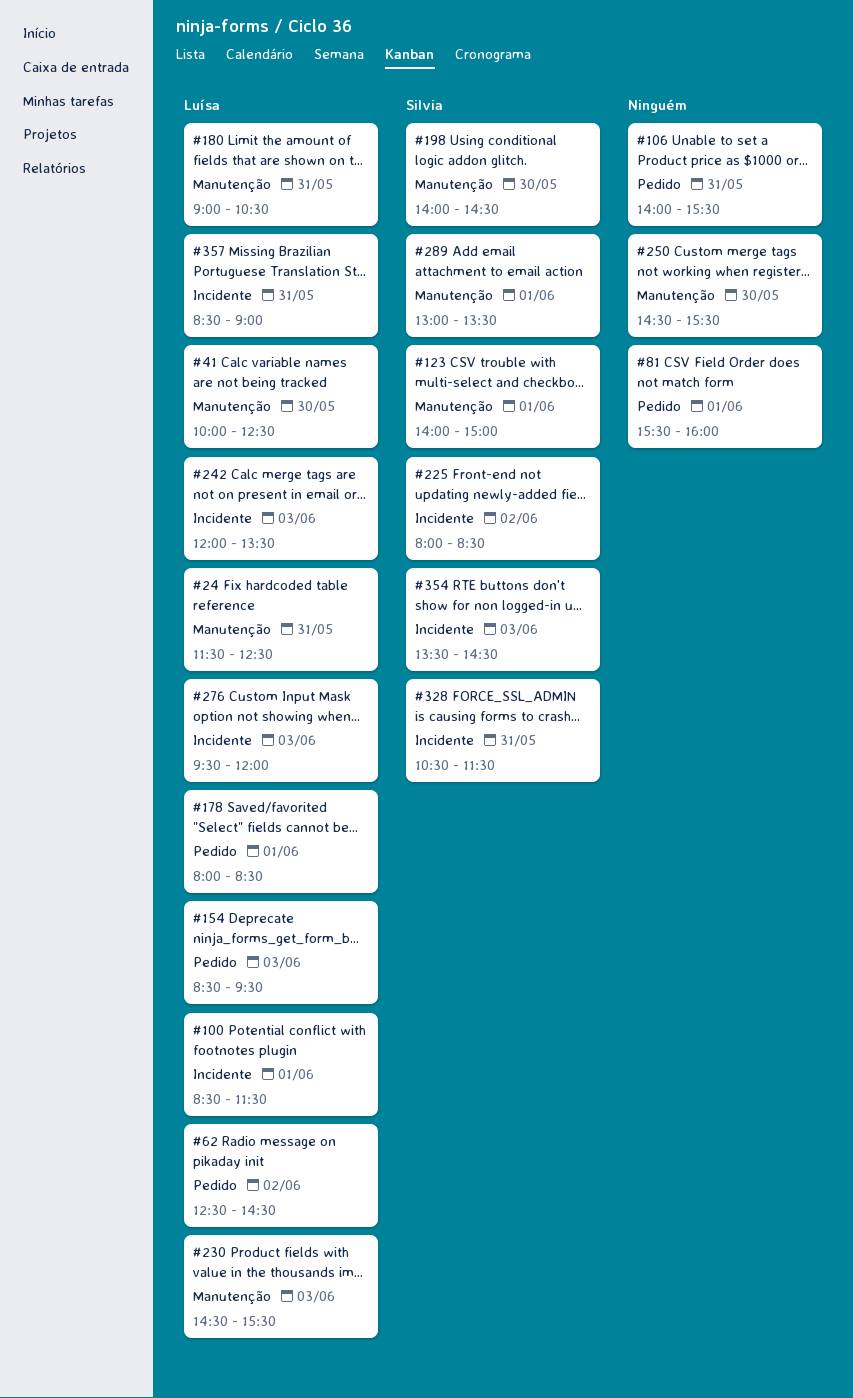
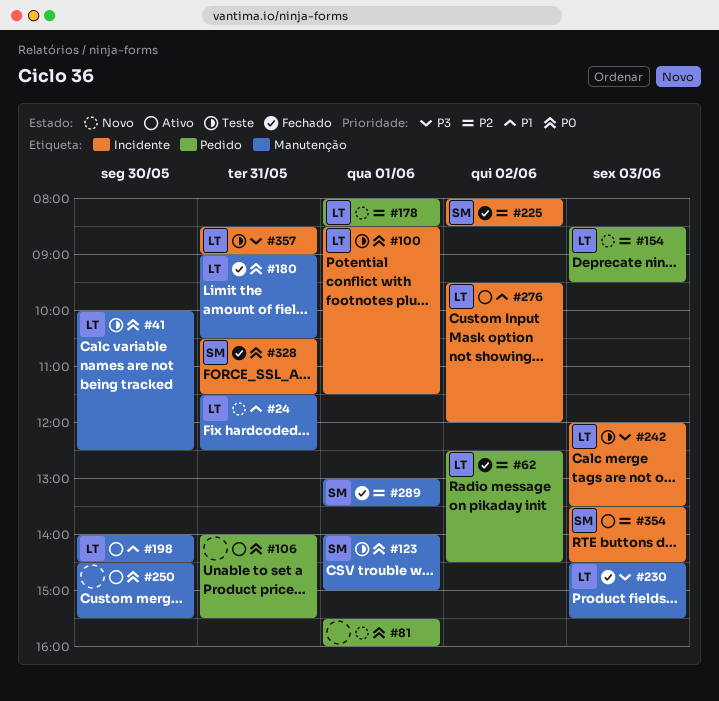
#198, owner: Silvia -> Luísa
#276, day: Jun 3 -> Jun 2

